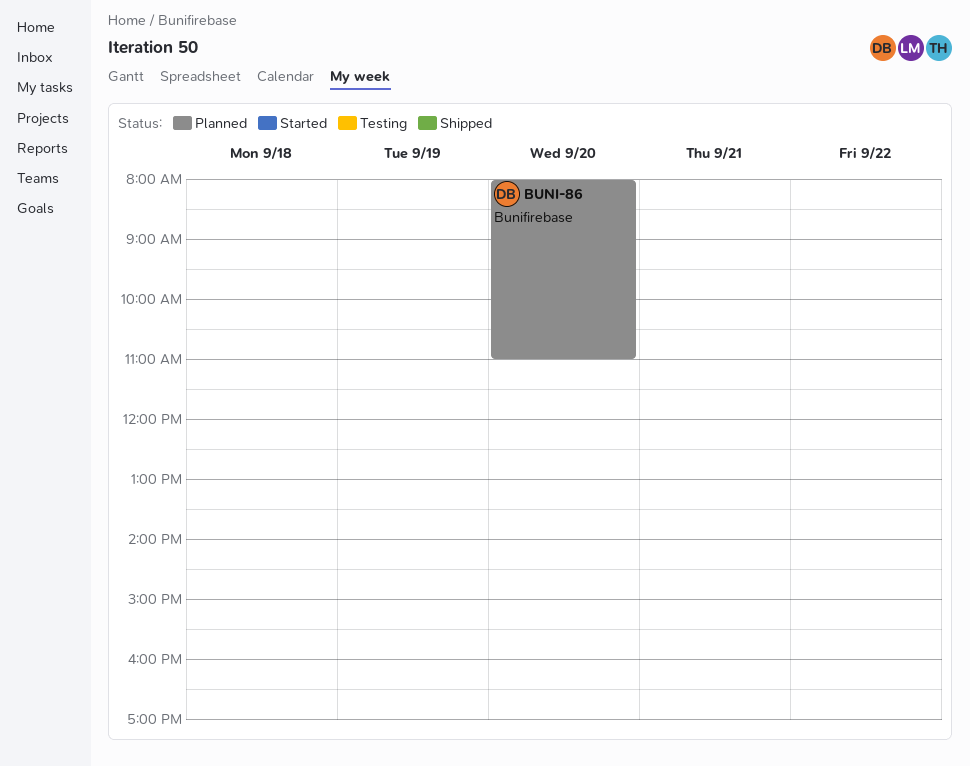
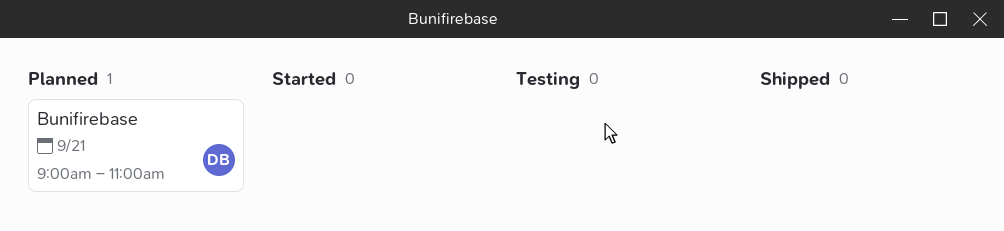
Bunifirebase, day: Sep 20 -> Sep 21
Bunifirebase, begins: 08:00 -> 09:00

